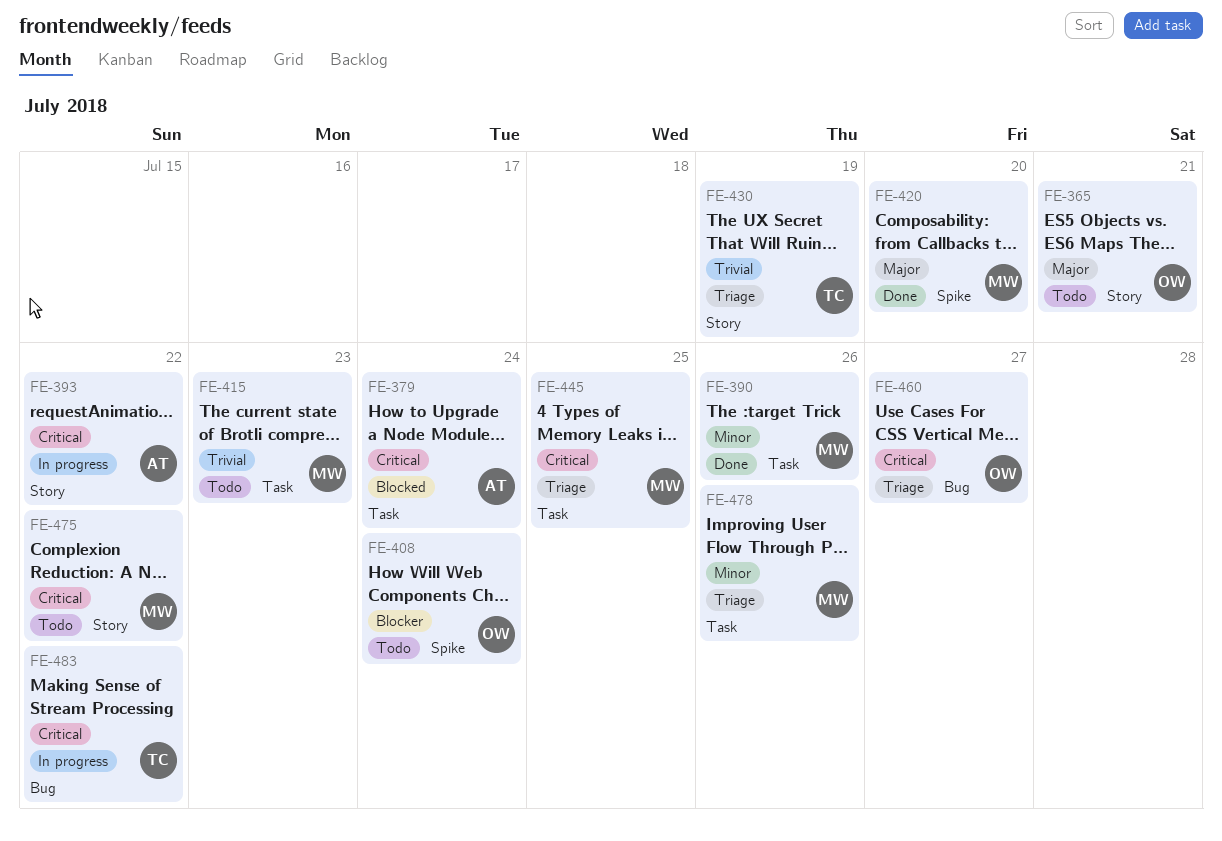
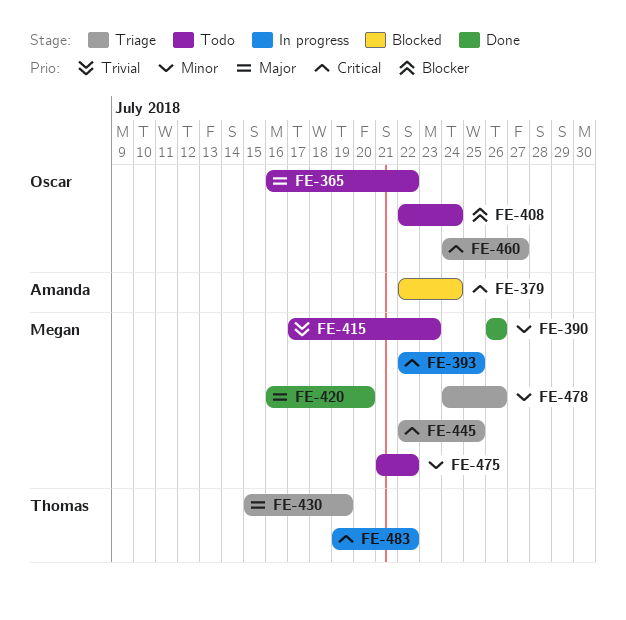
FE-365, due: Jul 21 -> Jul 22
FE-393, owner: Amanda -> Megan
FE-393, due: Jul 22 -> Jul 25
FE-430, priority: Trivial -> Major
FE-475, priority: Critical -> Minor

